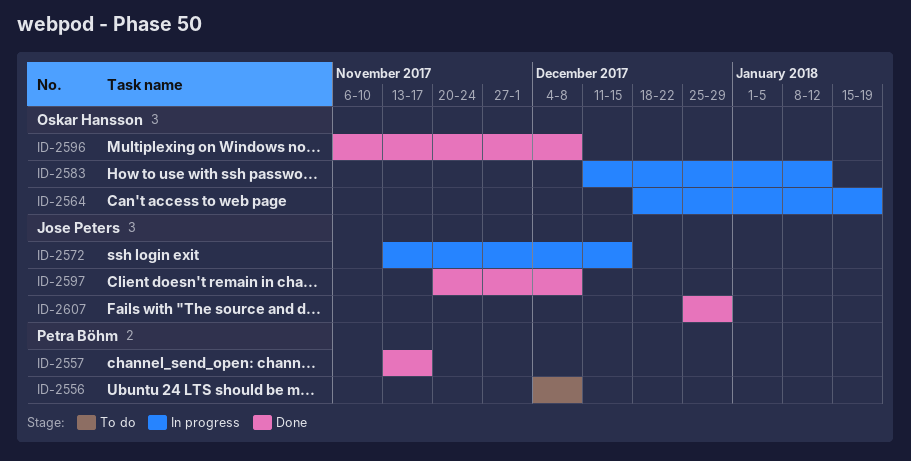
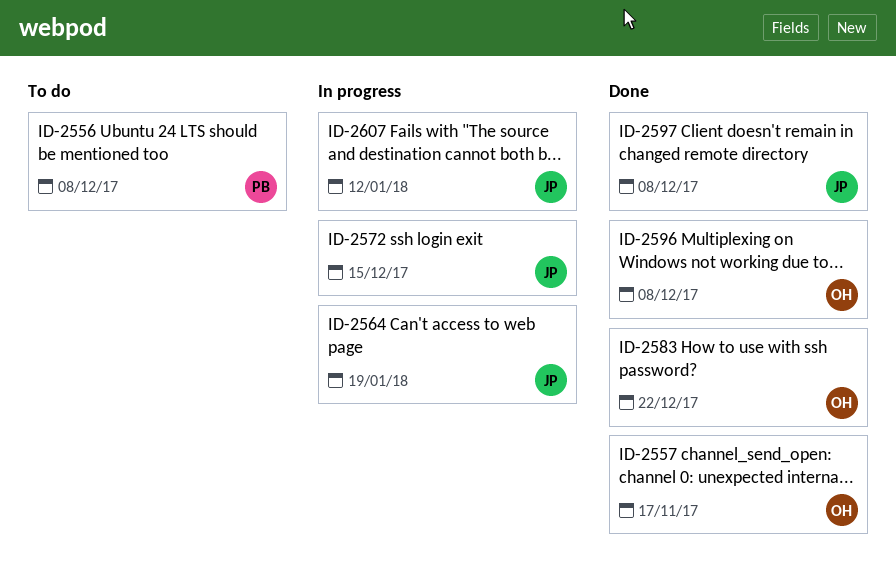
ID-2557, owner: Petra Böhm -> Oskar Hansson
ID-2564, owner: Oskar Hansson -> Jose Peters
ID-2583, status: In progress -> Done
ID-2583, due: Jan 12 -> Dec 22
ID-2607, status: Done -> In progress
ID-2607, due: Dec 29 -> Jan 12

